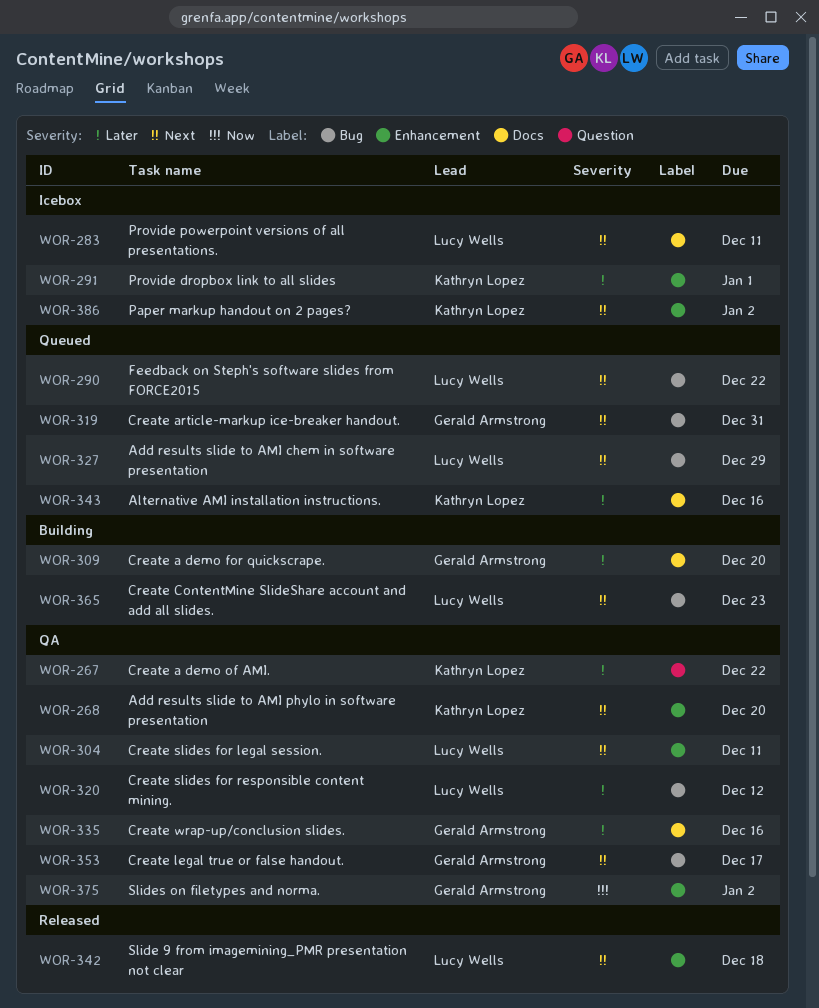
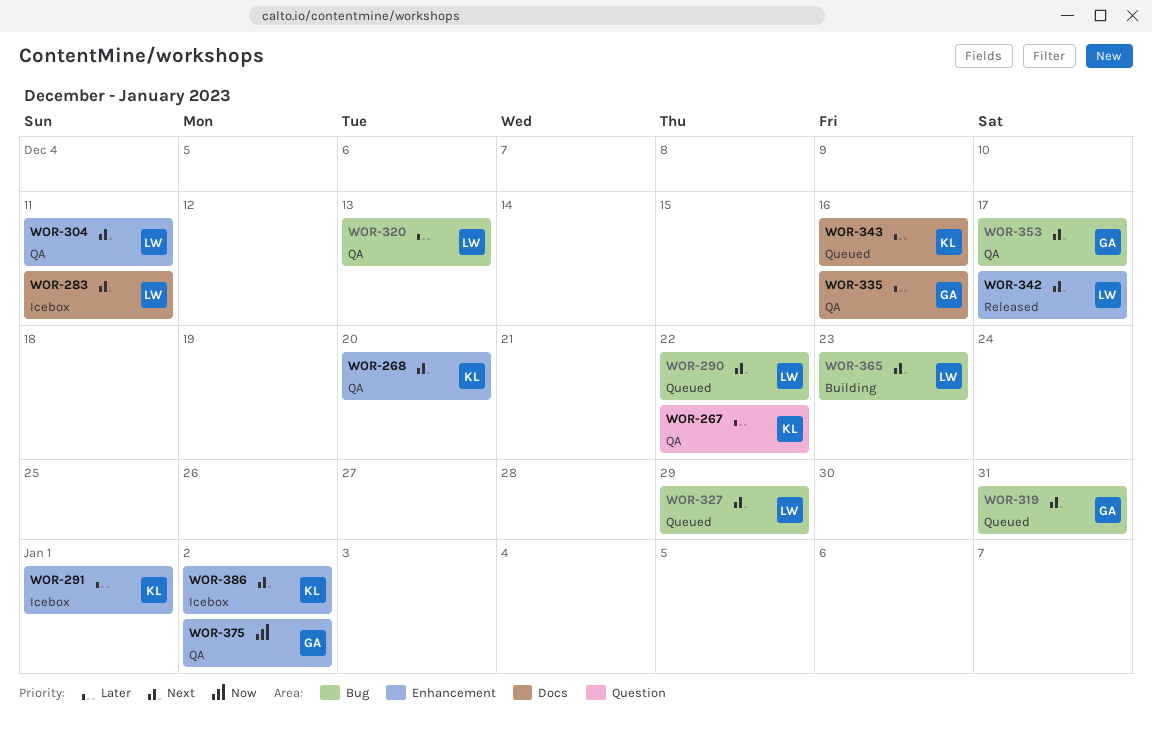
WOR-309: present -> none
WOR-320, due: Dec 12 -> Dec 13
WOR-342, due: Dec 18 -> Dec 17

